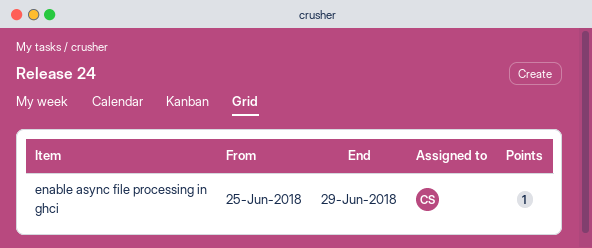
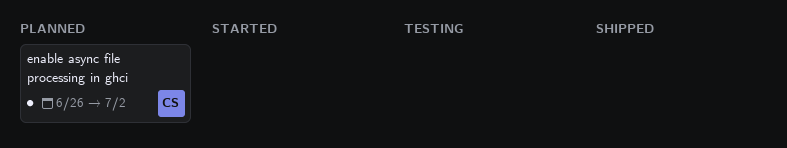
enable async file processing in ghci, start: Jun 25 -> Jun 26
enable async file processing in ghci, due: Jun 29 -> Jul 2

